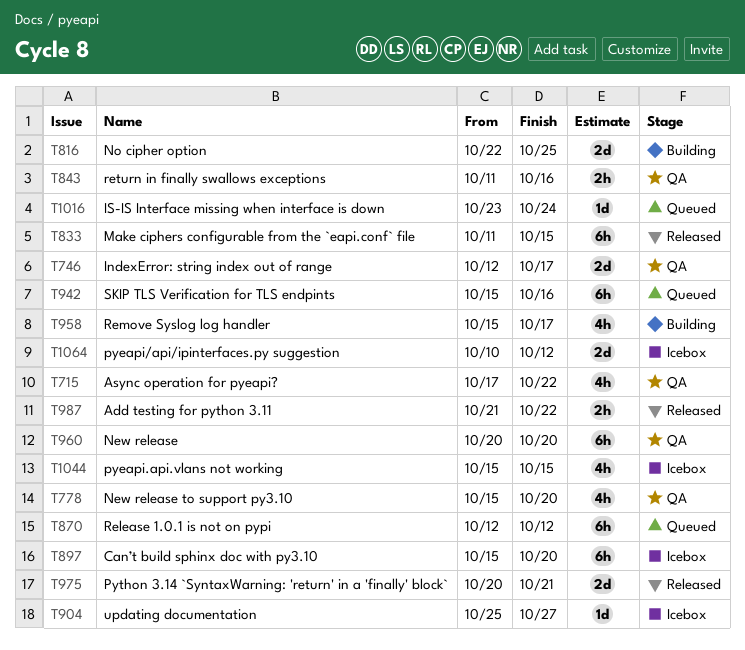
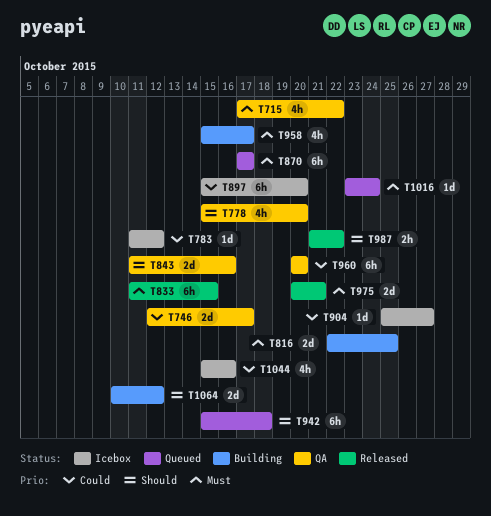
T783: none -> present
T843, estimate: 2h -> 2d
T870, start: Oct 12 -> Oct 17
T870, due: Oct 12 -> Oct 17
T942, due: Oct 16 -> Oct 18
T1044, due: Oct 15 -> Oct 16
T1064, status: Icebox -> Building

